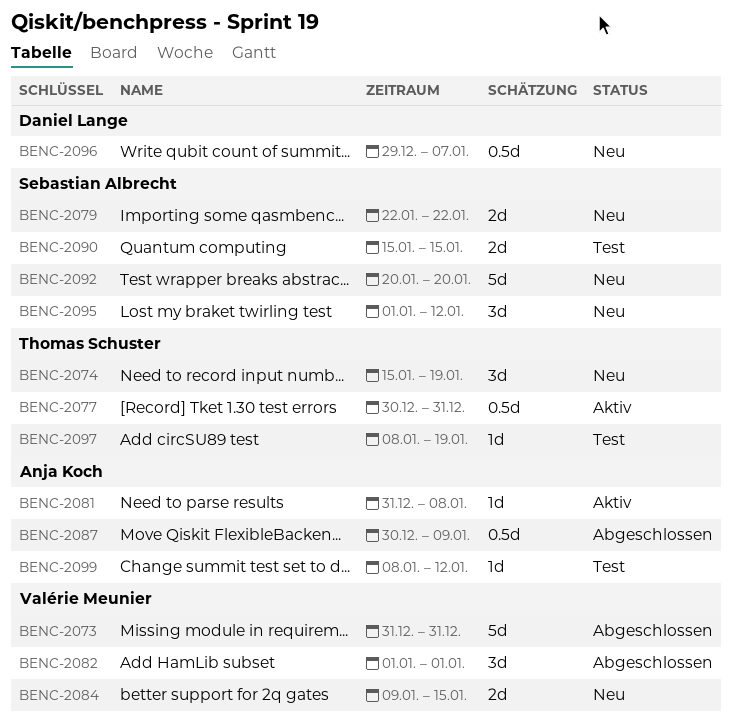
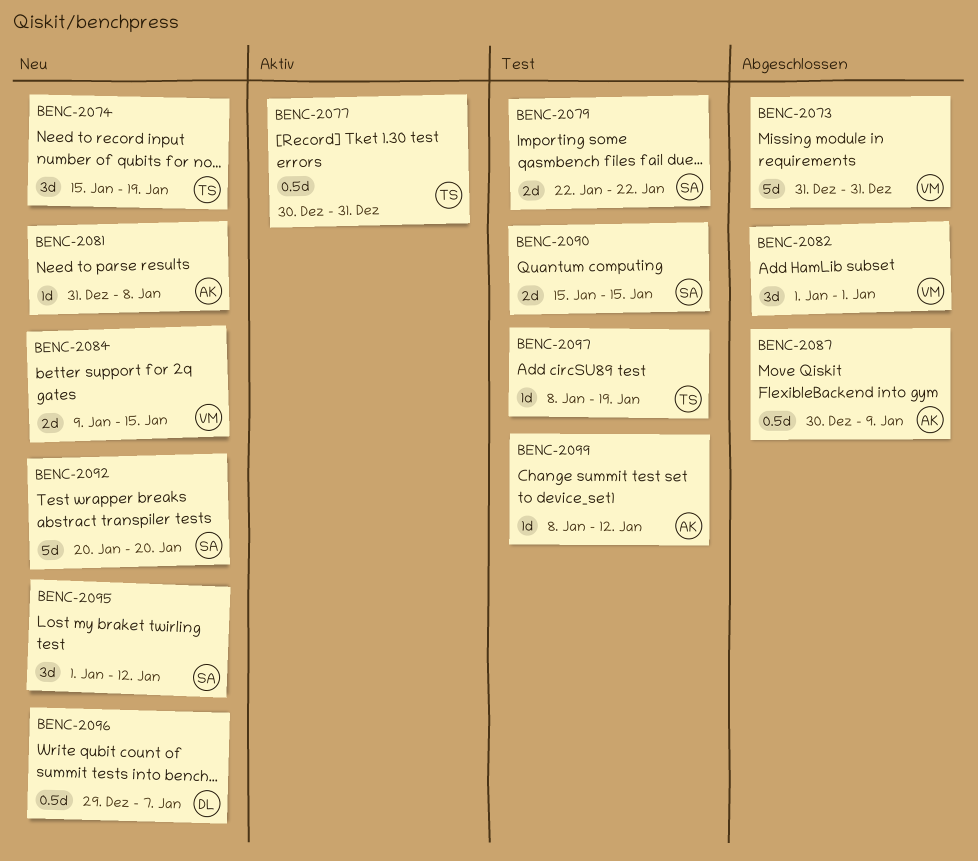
BENC-2079, status: Neu -> Test
BENC-2081, status: Aktiv -> Neu

